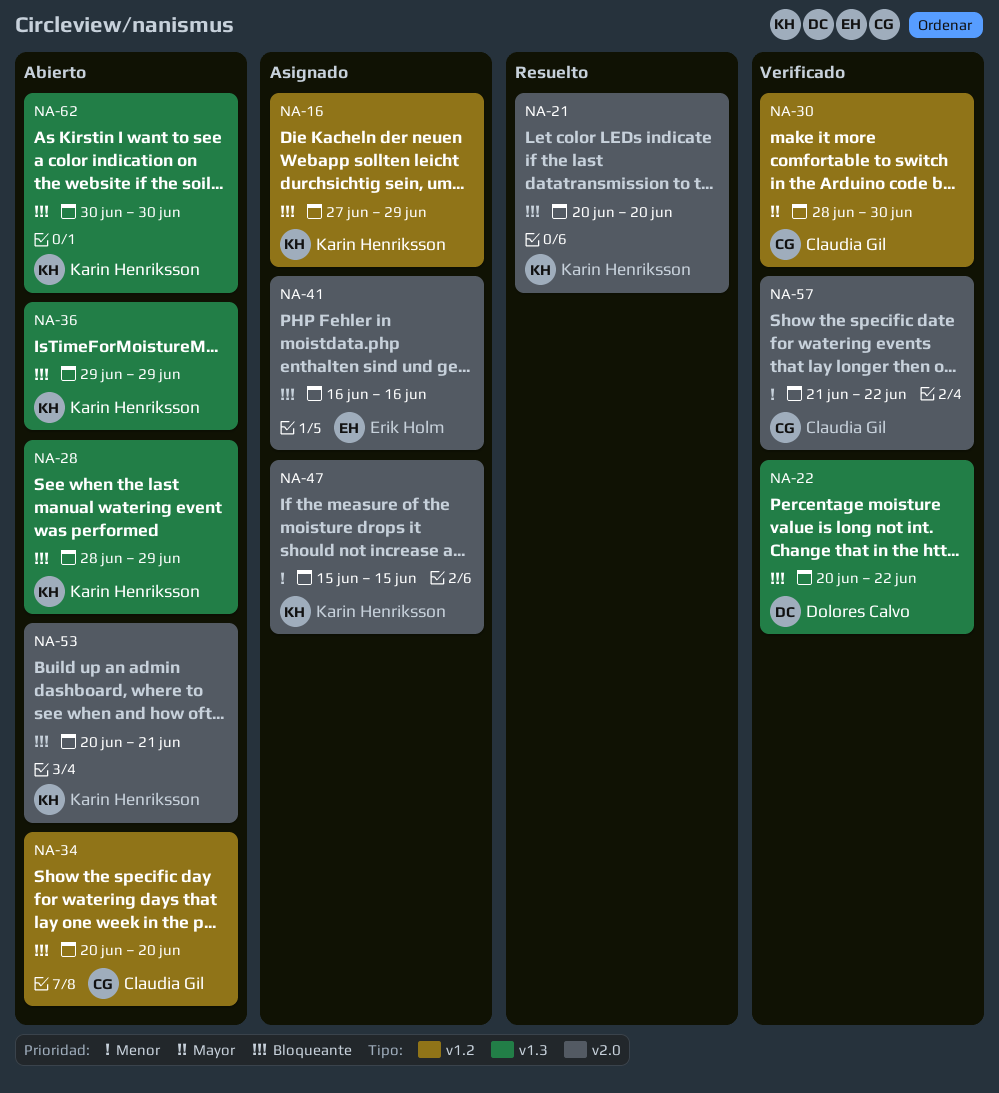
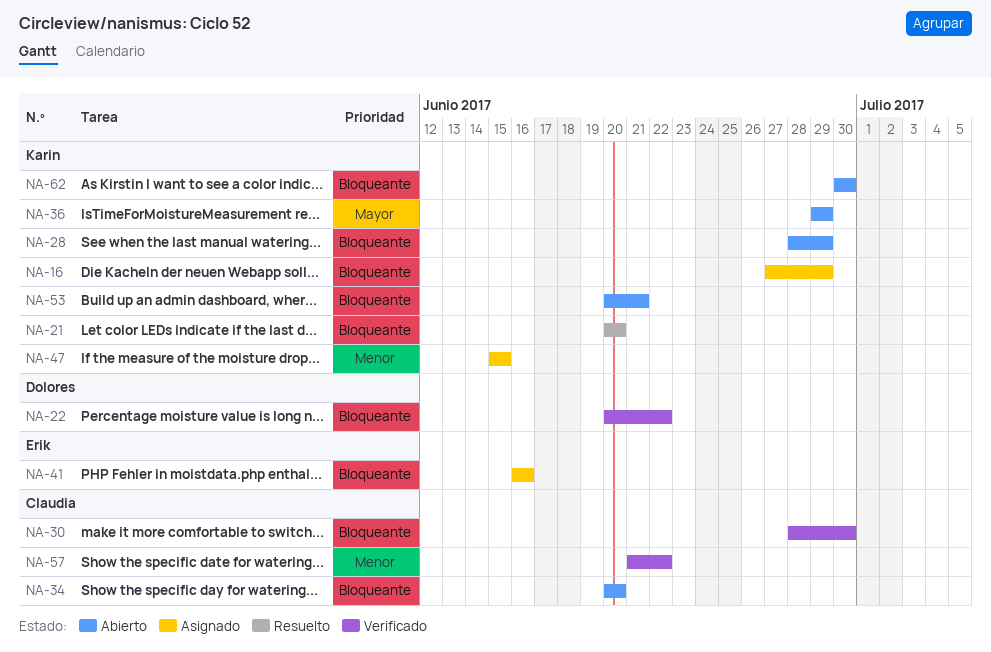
NA-30, priority: Mayor -> Bloqueante
NA-36, priority: Bloqueante -> Mayor

